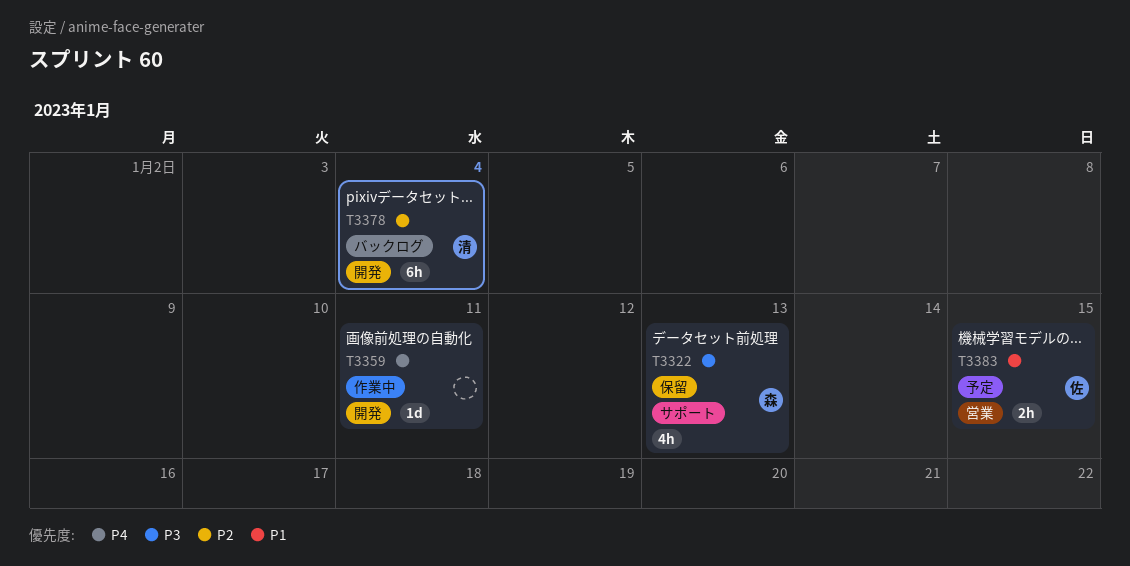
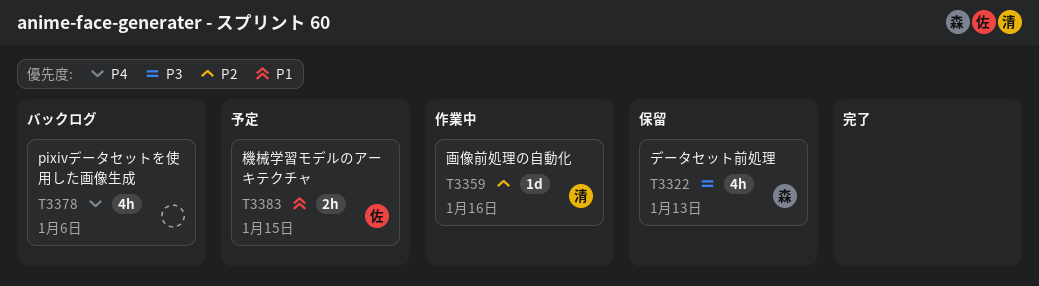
T3359, owner: none -> 清
T3359, priority: P4 -> P2
T3359, due: Jan 11 -> Jan 16
T3378, owner: 清 -> none
T3378, priority: P2 -> P4
T3378, estimate: 6h -> 4h
T3378, due: Jan 4 -> Jan 6

